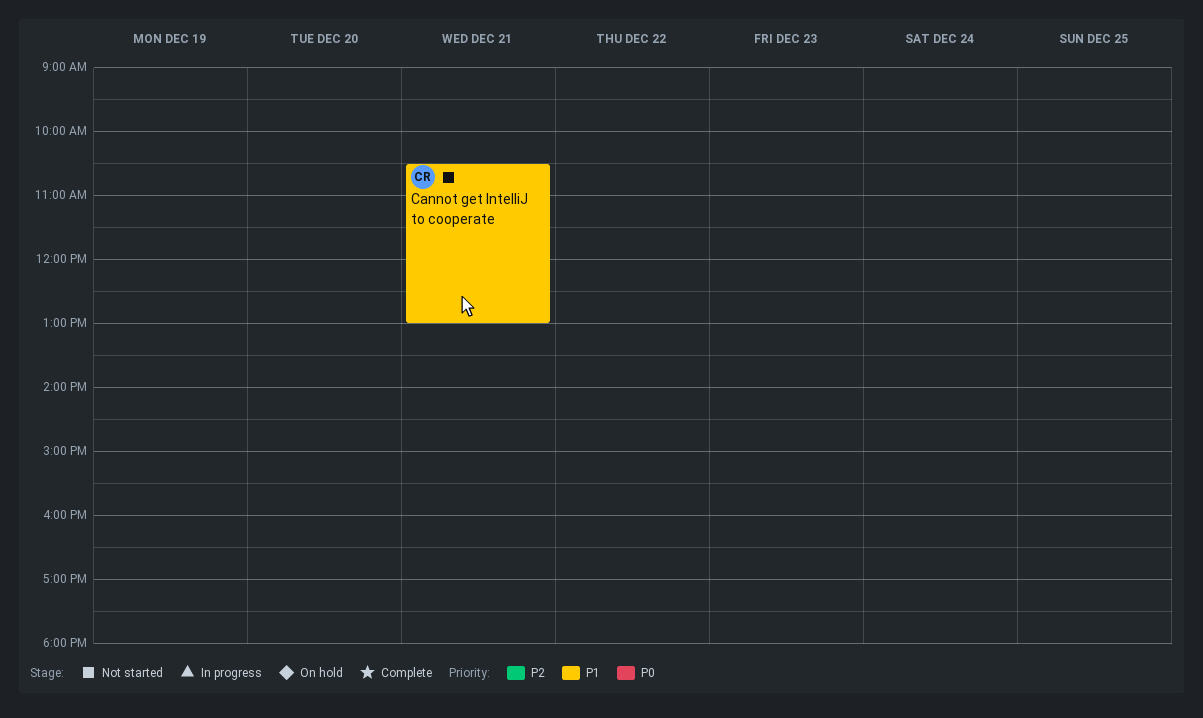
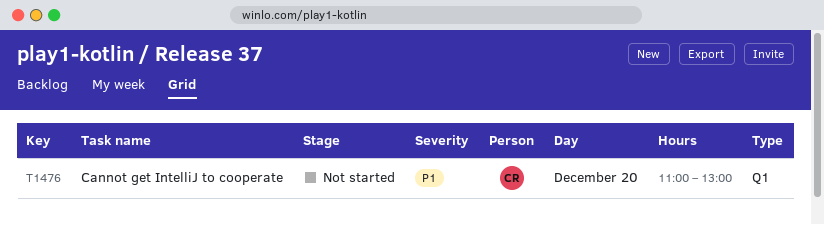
Cannot get IntelliJ to cooperate, day: Dec 21 -> Dec 20
Cannot get IntelliJ to cooperate, begins: 10:30 -> 11:00

